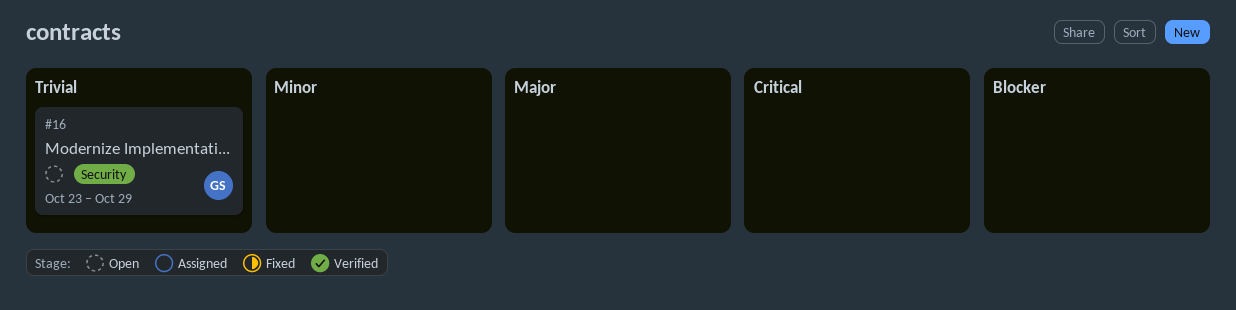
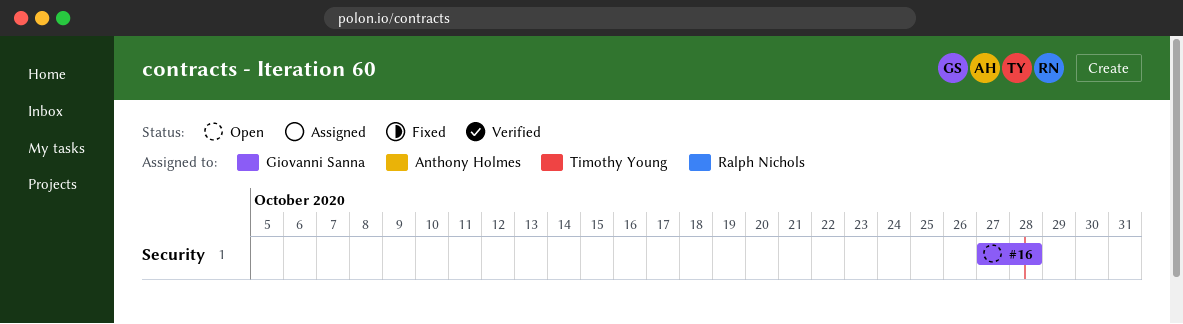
#16, start: Oct 23 -> Oct 27
#16, due: Oct 29 -> Oct 28

